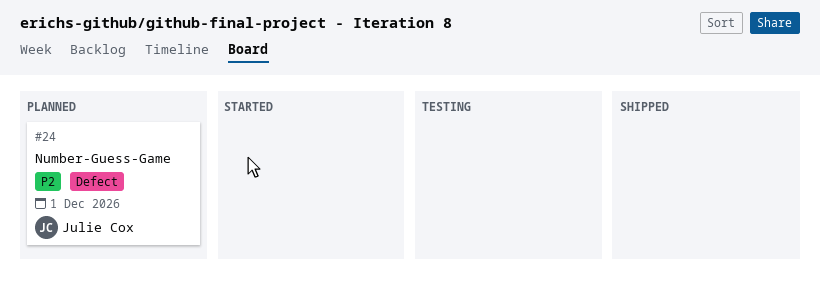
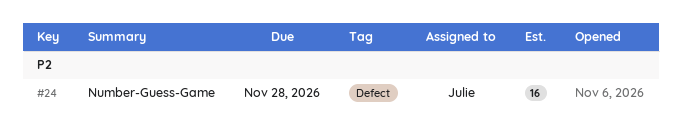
#24, due: Dec 1 -> Nov 28

